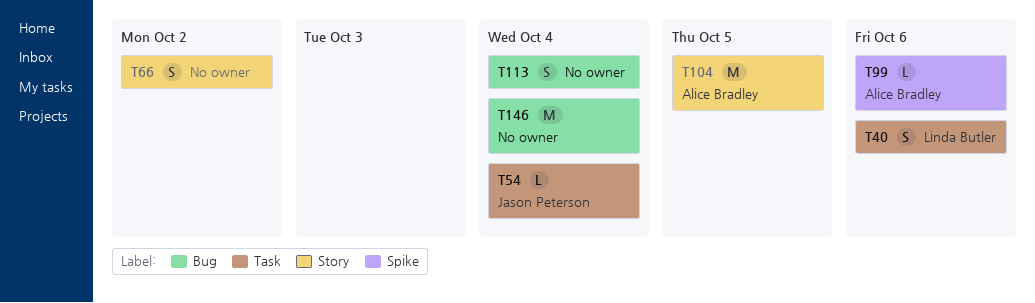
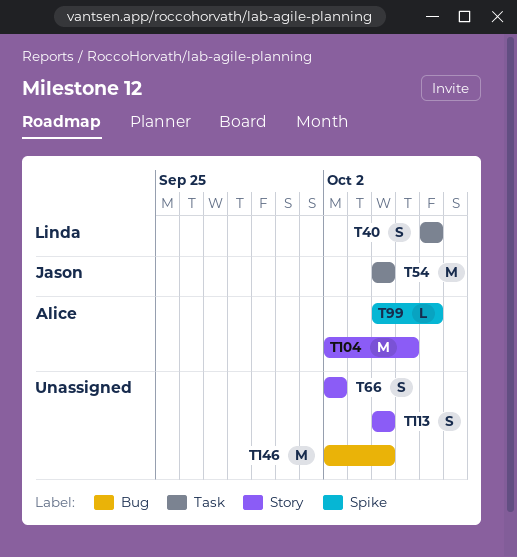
T54, estimate: L -> M
T113, label: Bug -> Story

